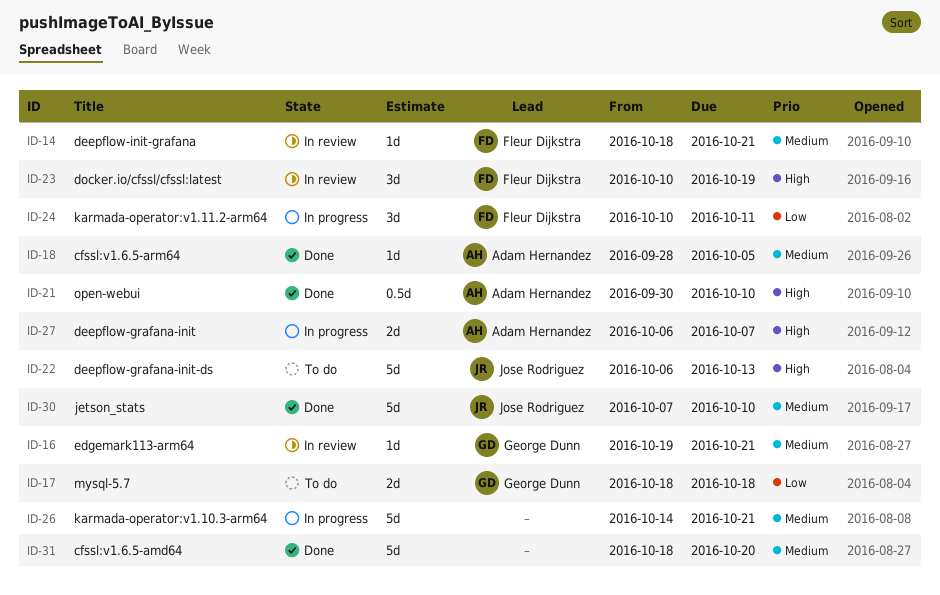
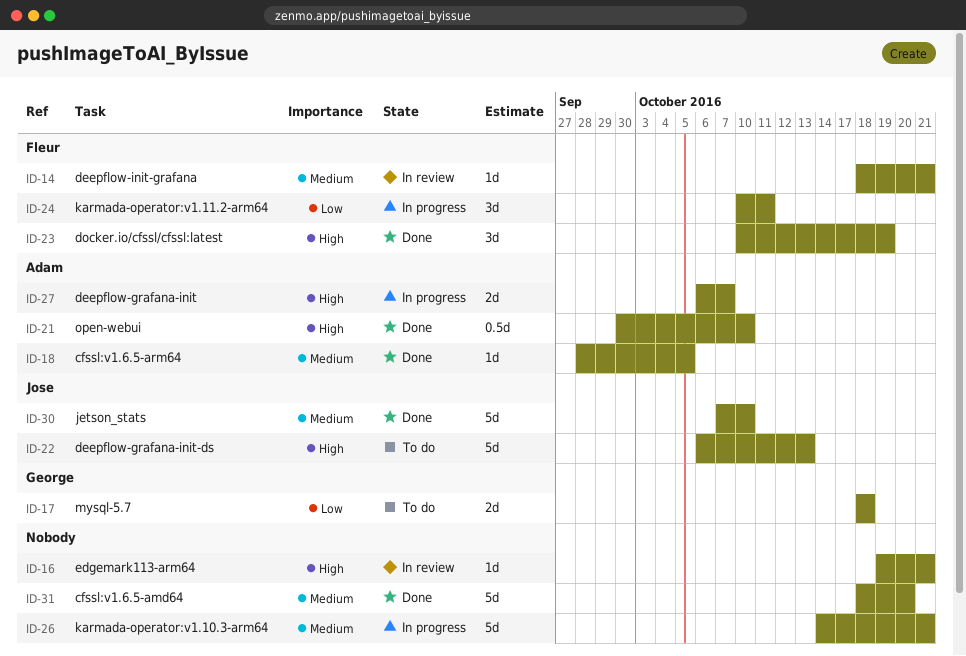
ID-16, owner: George Dunn -> none
ID-16, priority: Medium -> High
ID-23, status: In review -> Done

